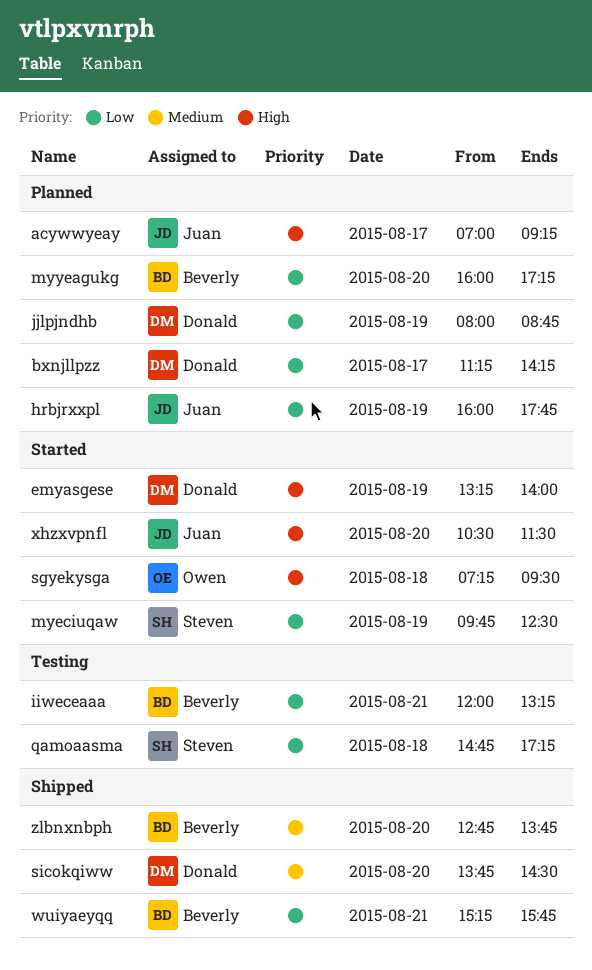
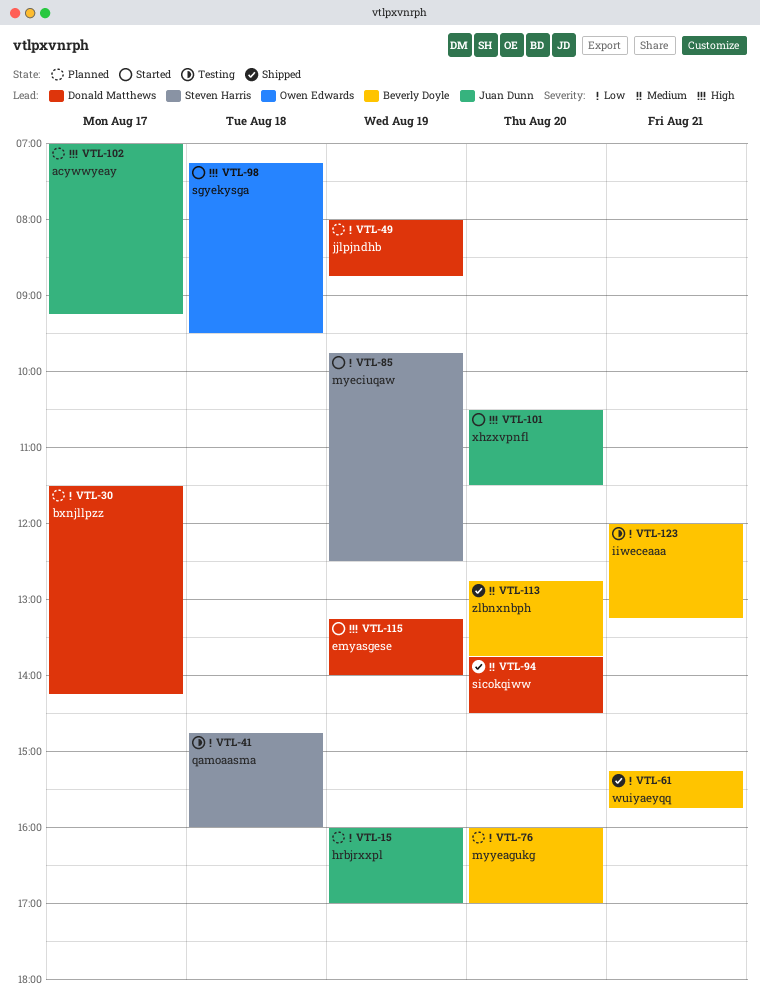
bxnjllpzz, begins: 11:15 -> 11:30
hrbjrxxpl, ends: 17:45 -> 17:00
myyeagukg, ends: 17:15 -> 17:00
qamoaasma, ends: 17:15 -> 16:00

